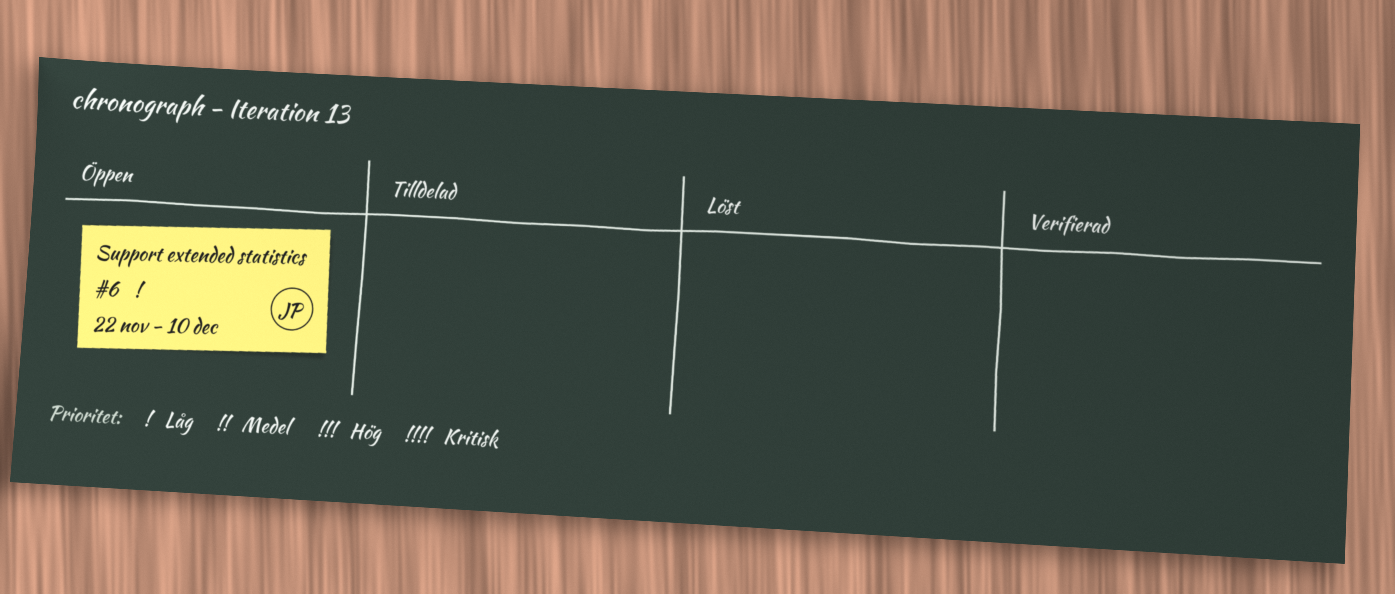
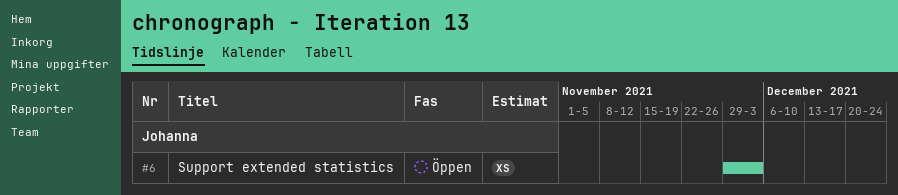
#6, start: Nov 22 -> Nov 29
#6, due: Dec 10 -> Dec 3

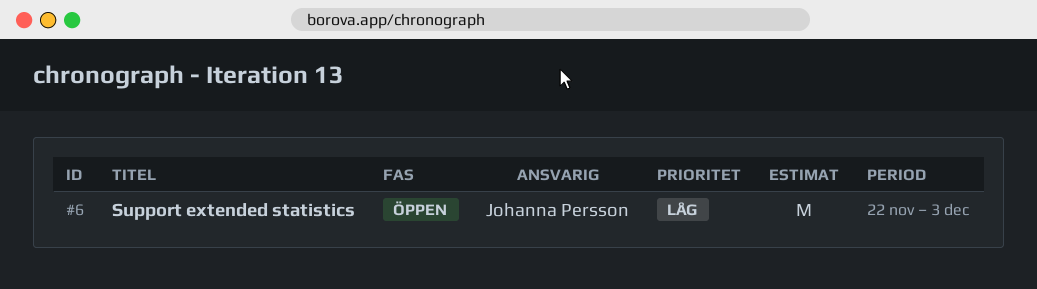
#6, estimate: XS -> M
#6, start: Nov 29 -> Nov 22

